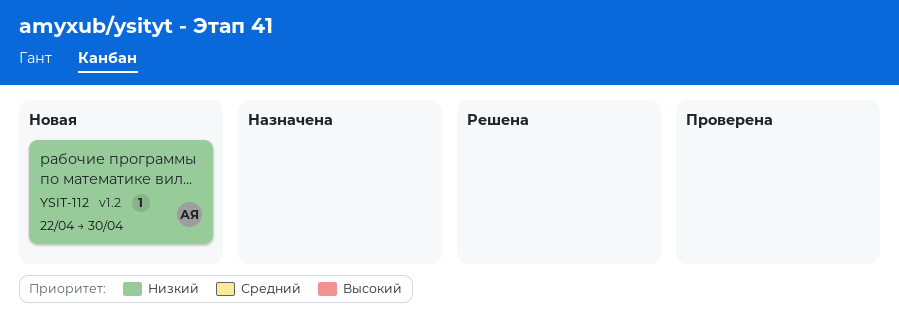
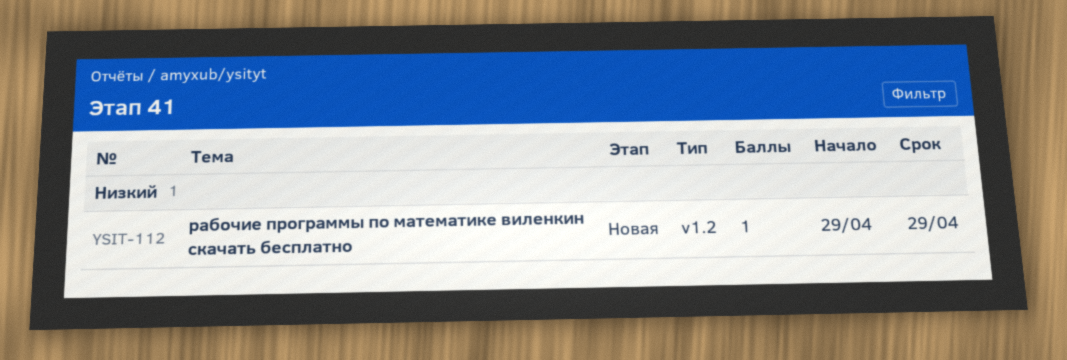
YSIT-112, start: Apr 22 -> Apr 29
YSIT-112, due: Apr 30 -> Apr 29

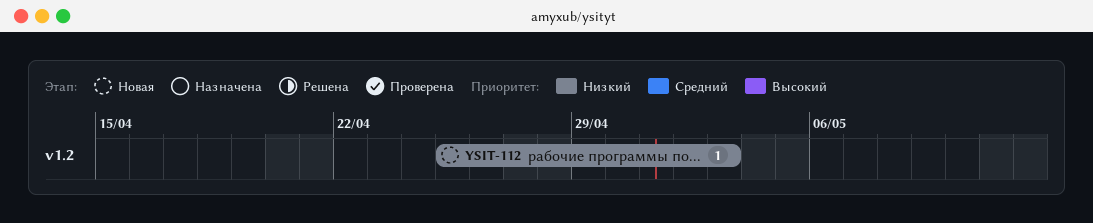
YSIT-112, start: Apr 29 -> Apr 25
YSIT-112, due: Apr 29 -> May 3

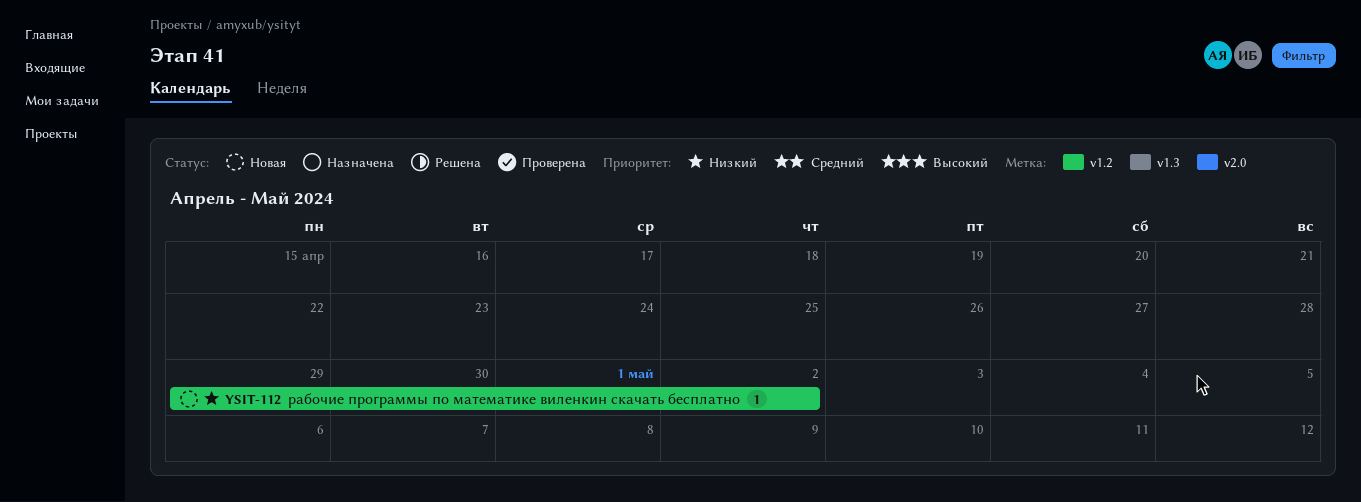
YSIT-112, start: Apr 25 -> Apr 29
YSIT-112, due: May 3 -> May 2

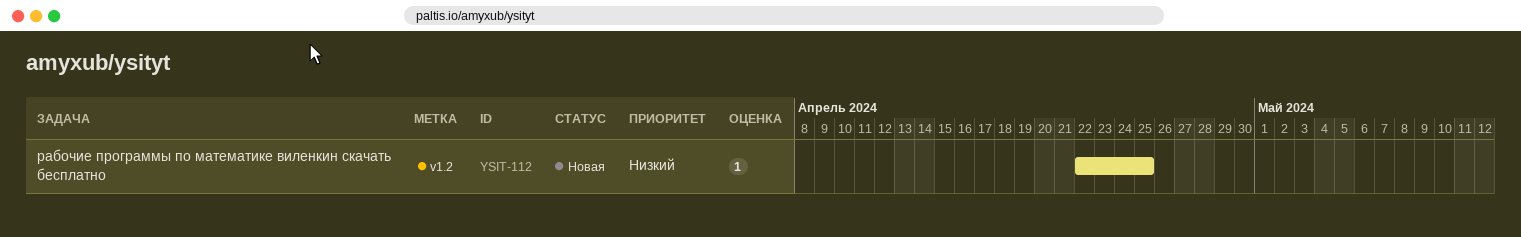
YSIT-112, start: Apr 29 -> Apr 22
YSIT-112, due: May 2 -> Apr 25

